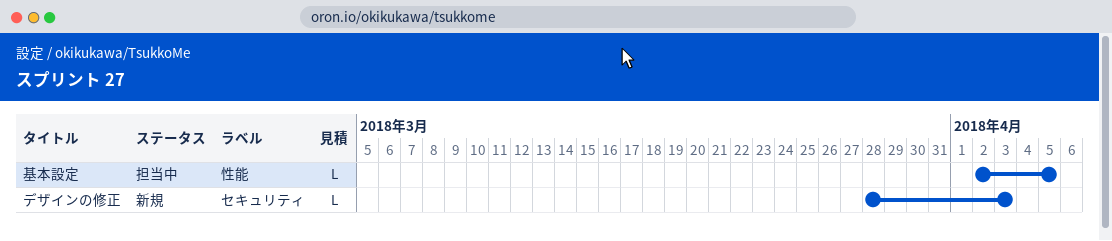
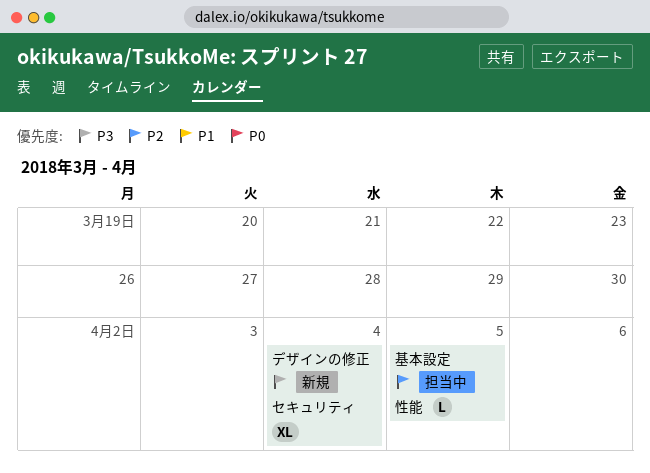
デザインの修正, estimate: L -> XL
デザインの修正, due: Apr 3 -> Apr 4

